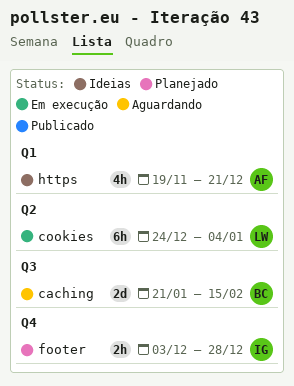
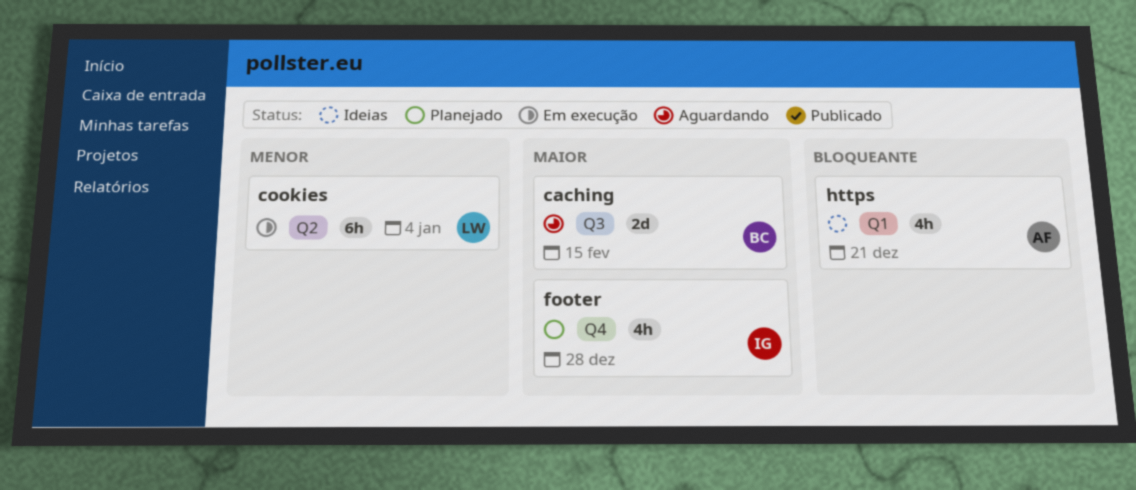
footer, estimate: 2h -> 4h

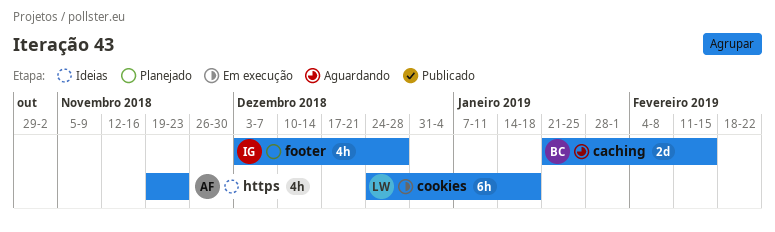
cookies, due: Jan 4 -> Jan 18
https, due: Dec 21 -> Nov 23

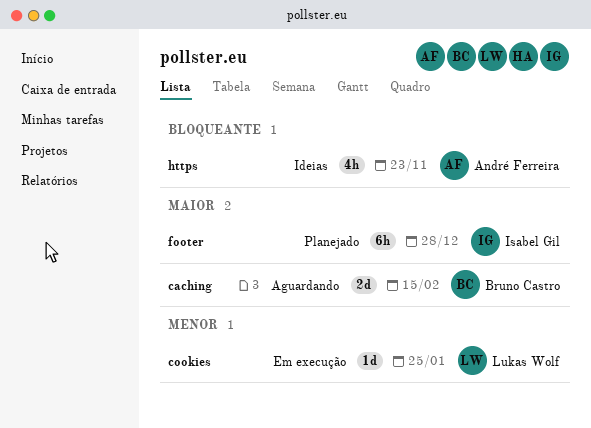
cookies, estimate: 6h -> 1d
cookies, due: Jan 18 -> Jan 25
footer, estimate: 4h -> 6h

